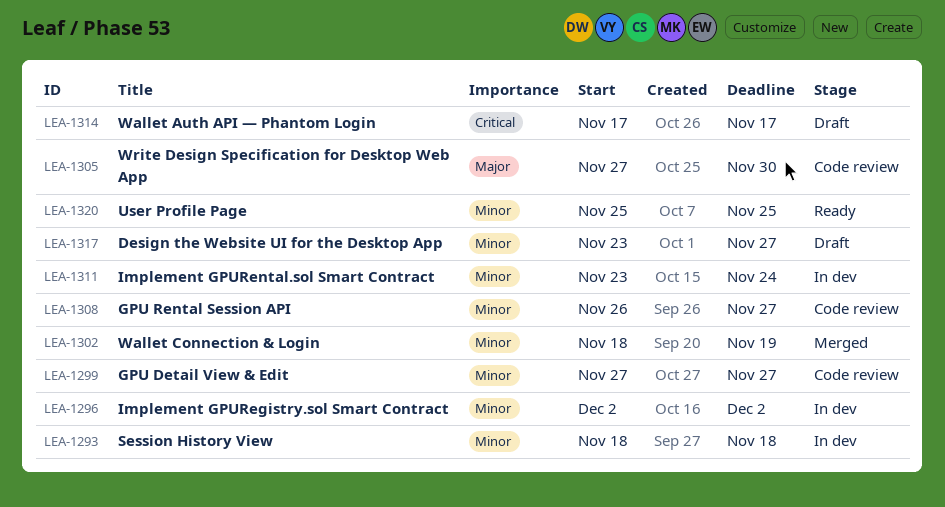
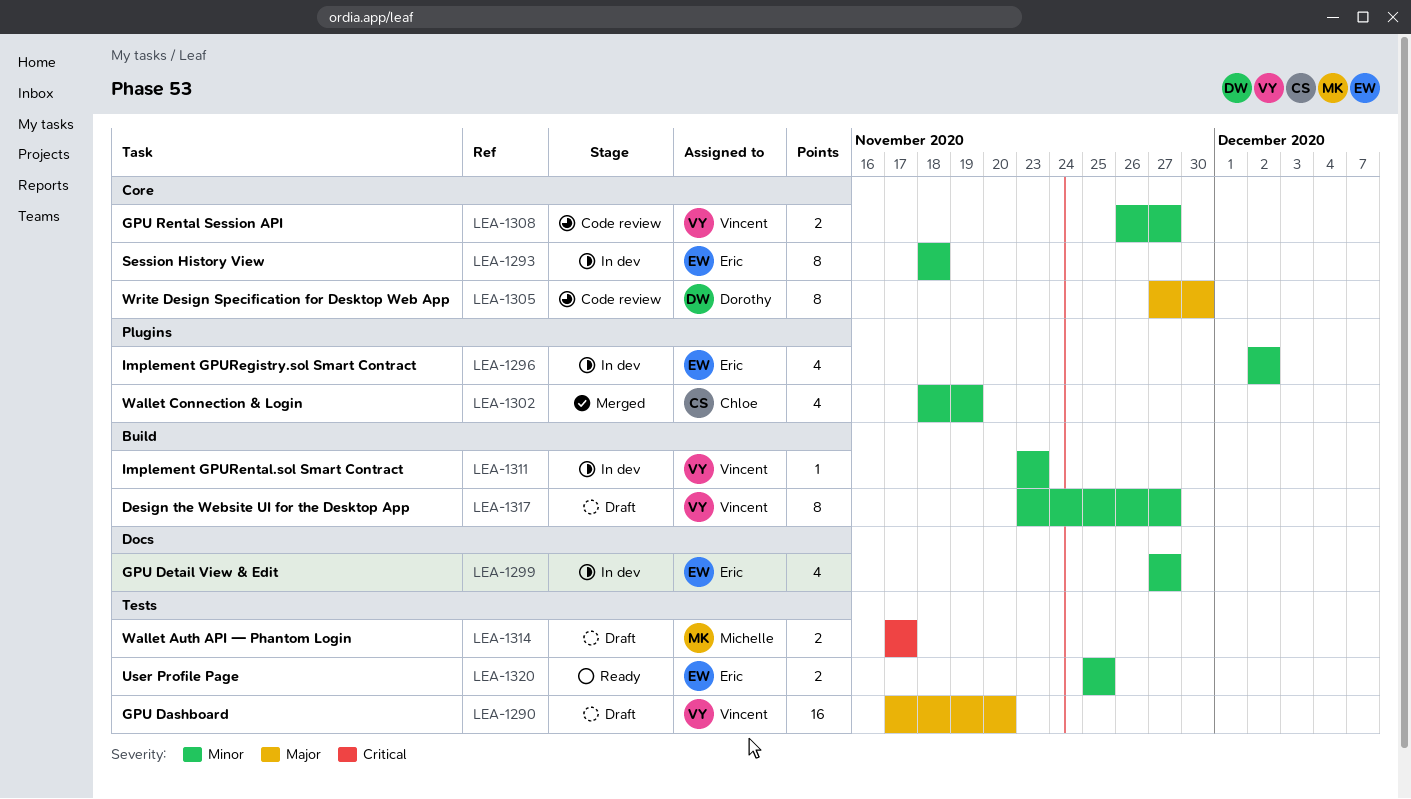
LEA-1290: none -> present
LEA-1299, status: Code review -> In dev
LEA-1311, due: Nov 24 -> Nov 23

